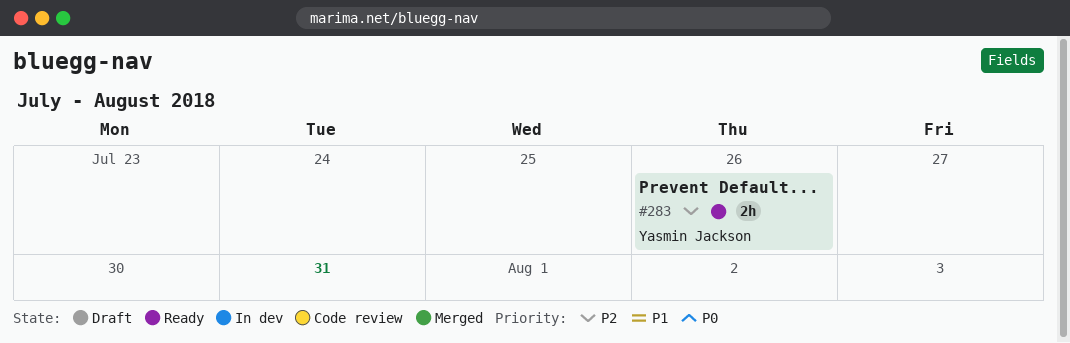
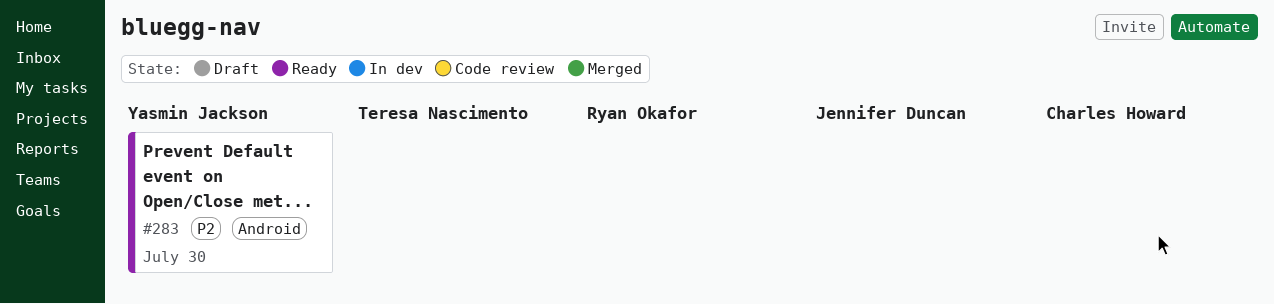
#283, due: Jul 26 -> Jul 30

